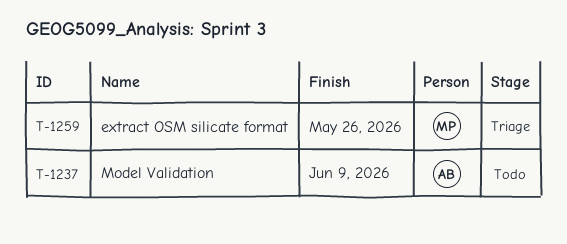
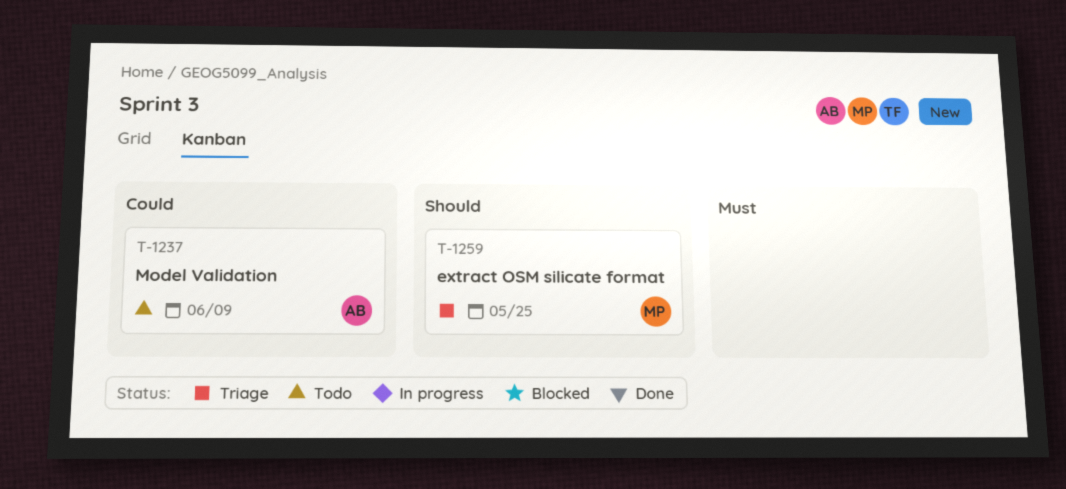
T-1259, due: May 26 -> May 25

